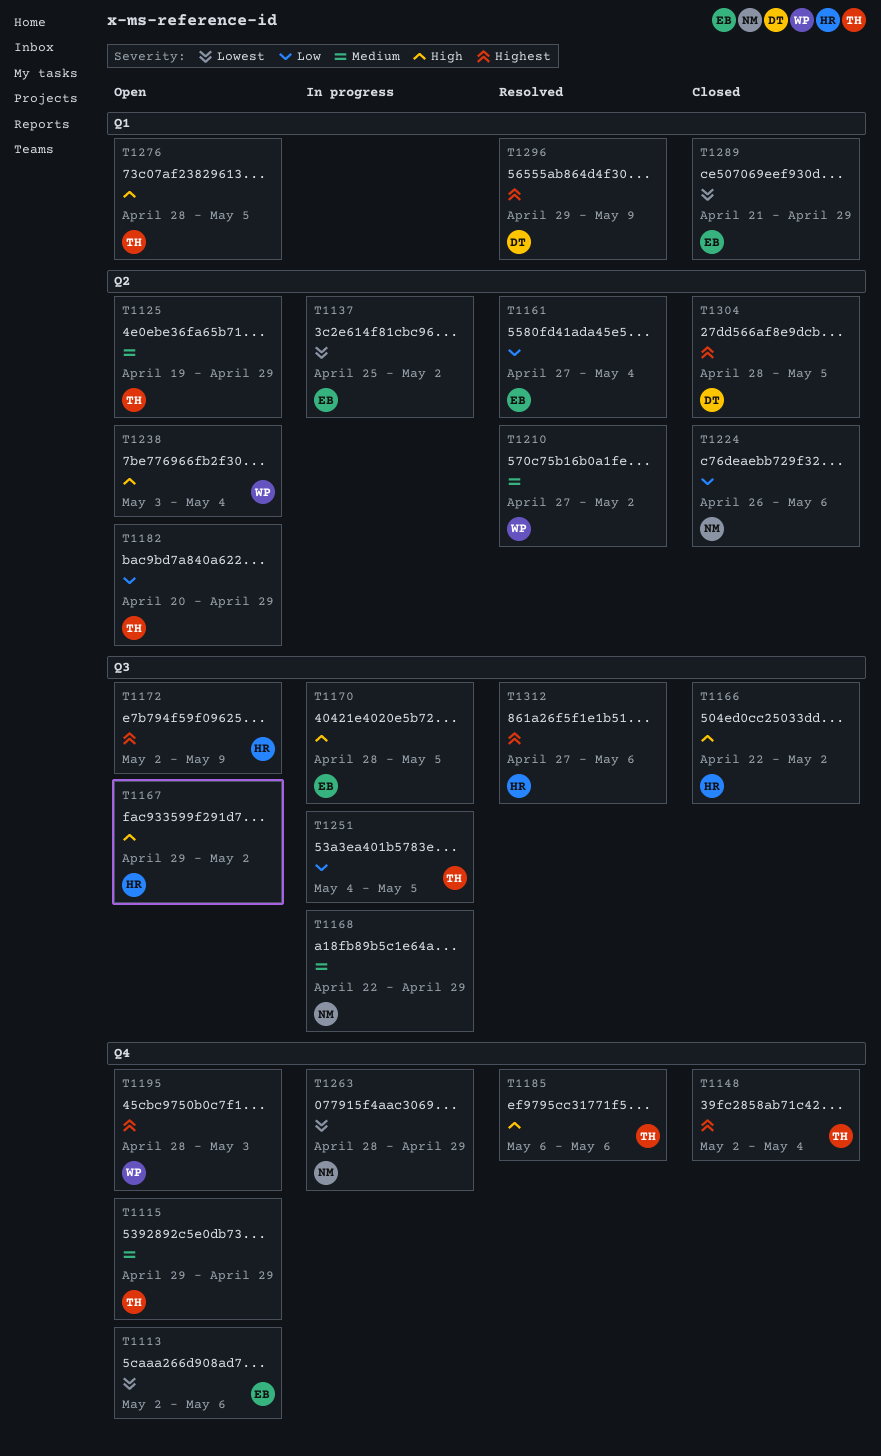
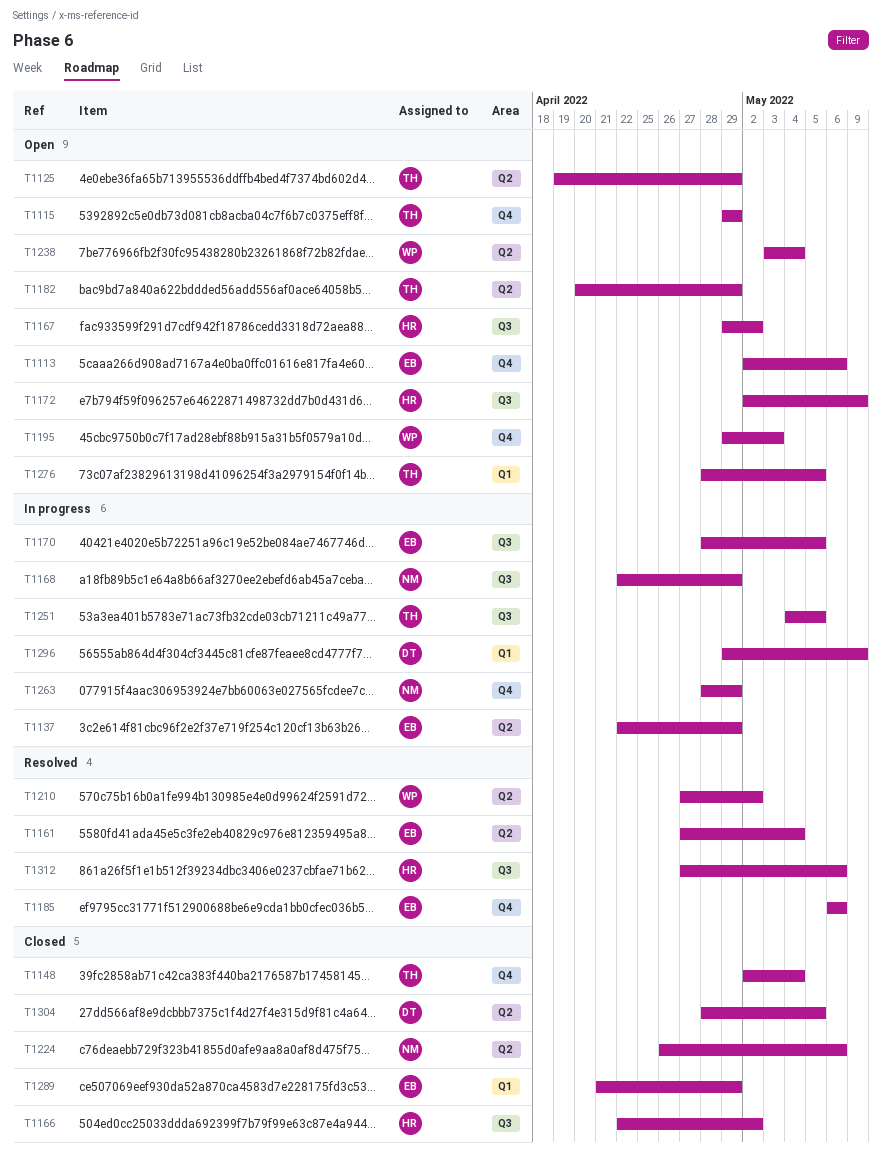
T1137, start: Apr 25 -> Apr 22
T1137, due: May 2 -> Apr 29
T1185, owner: TH -> EB
T1195, start: Apr 28 -> Apr 29
T1296, status: Resolved -> In progress

